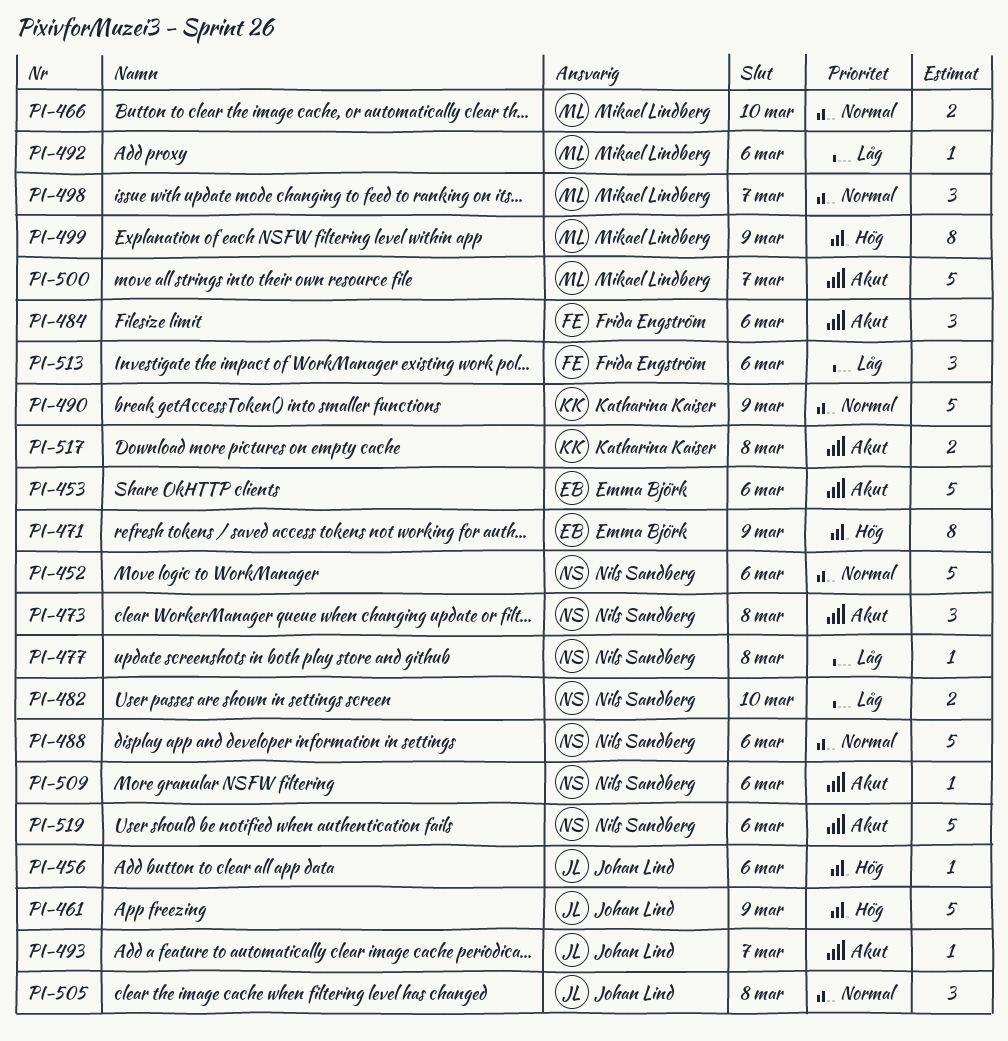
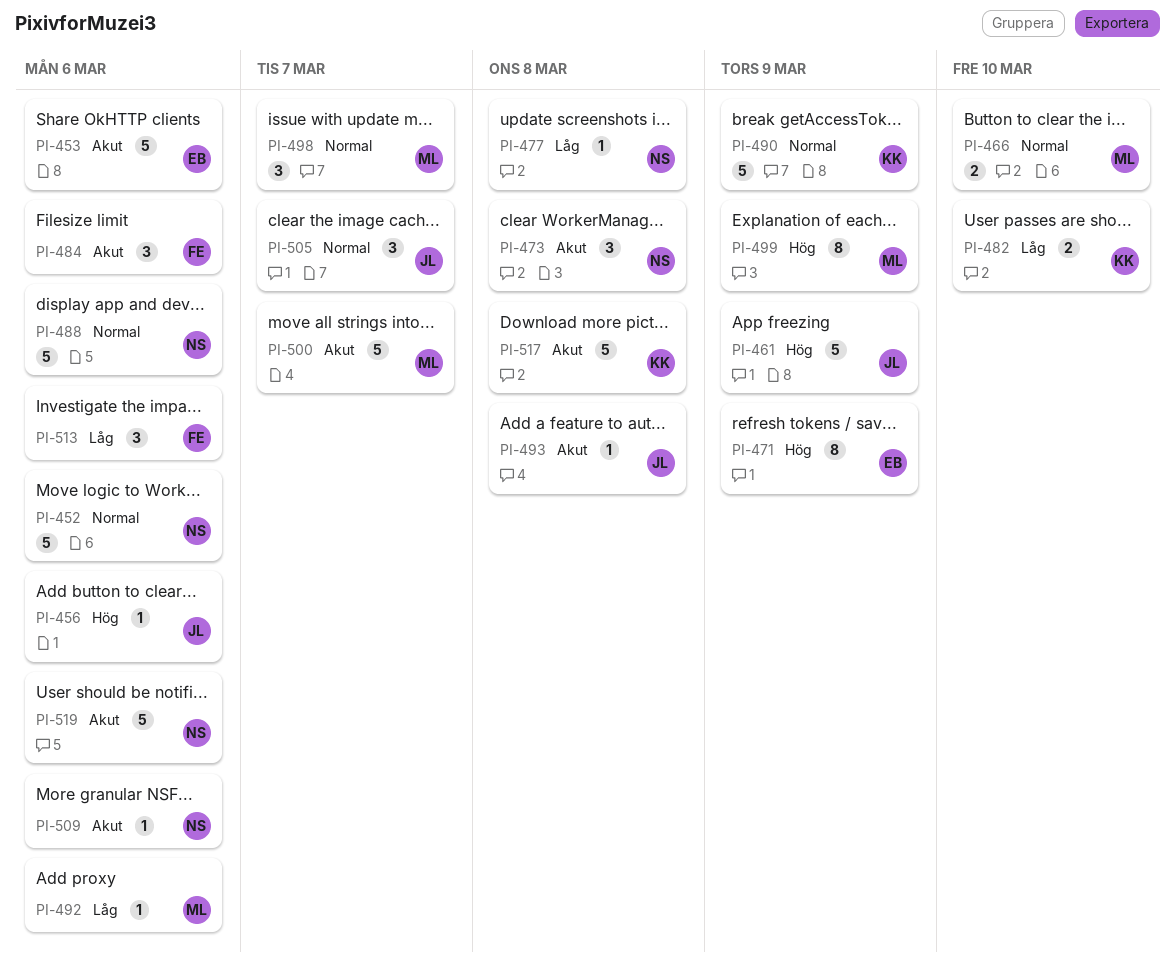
PI-482, owner: Nils Sandberg -> Katharina Kaiser
PI-493, due: Mar 7 -> Mar 8
PI-505, due: Mar 8 -> Mar 7
PI-517, estimate: 2 -> 5

